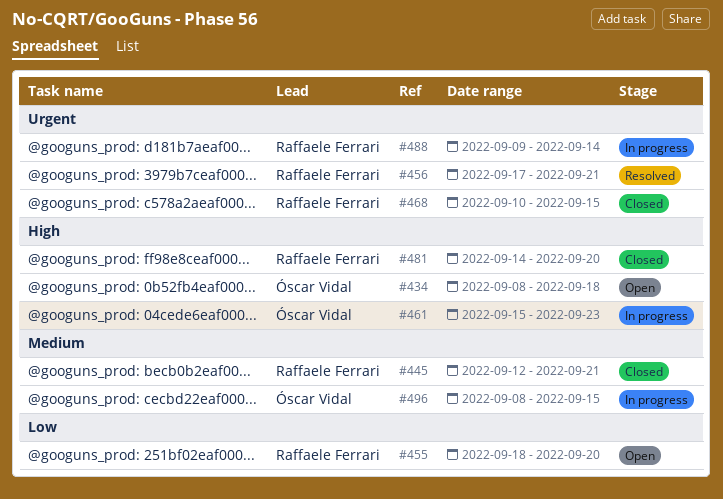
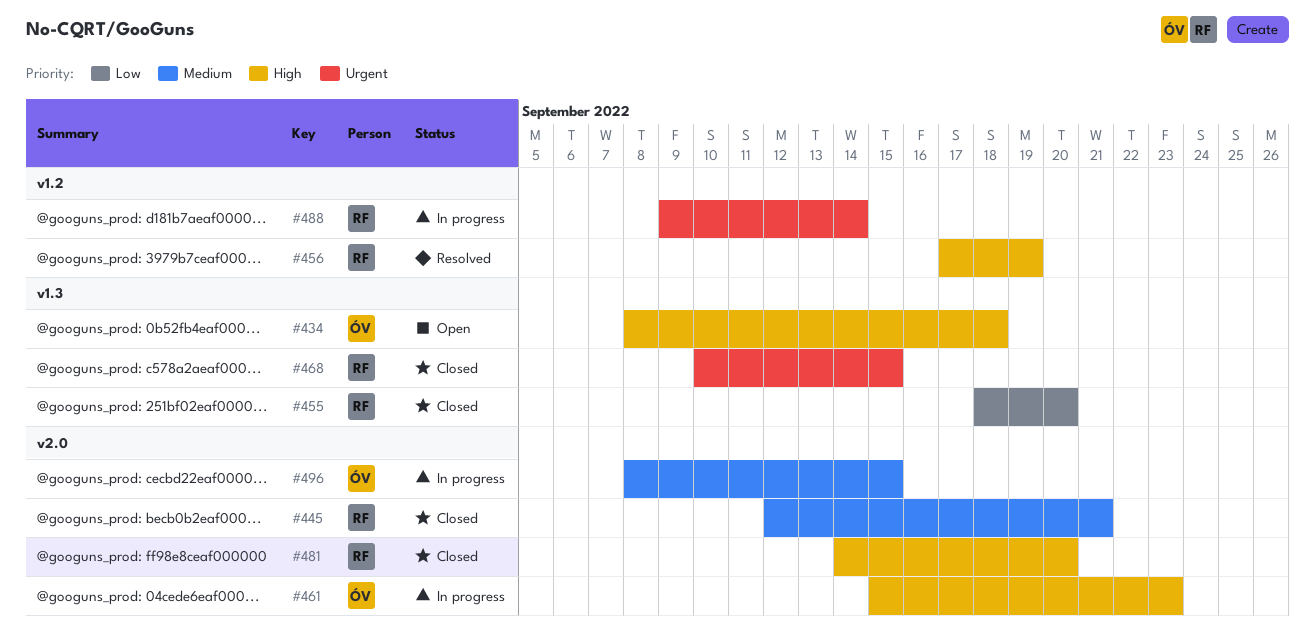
#455, status: Open -> Closed
#456, priority: Urgent -> High
#456, due: Sep 21 -> Sep 19

